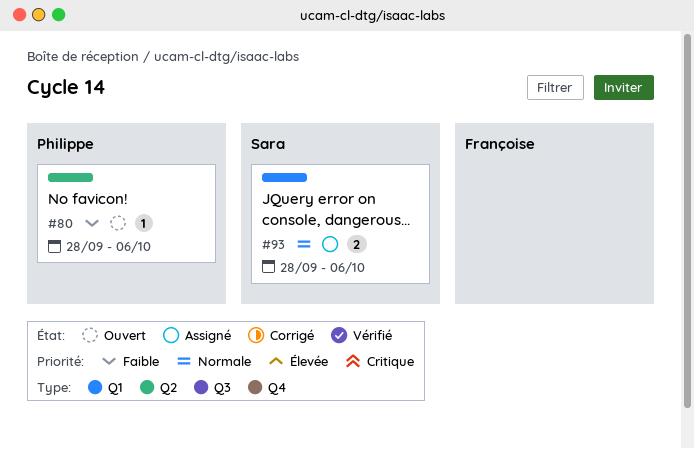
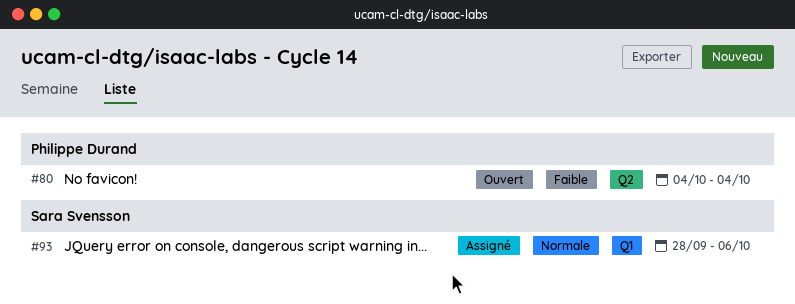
#80, start: Sep 28 -> Oct 4
#80, due: Oct 6 -> Oct 4

